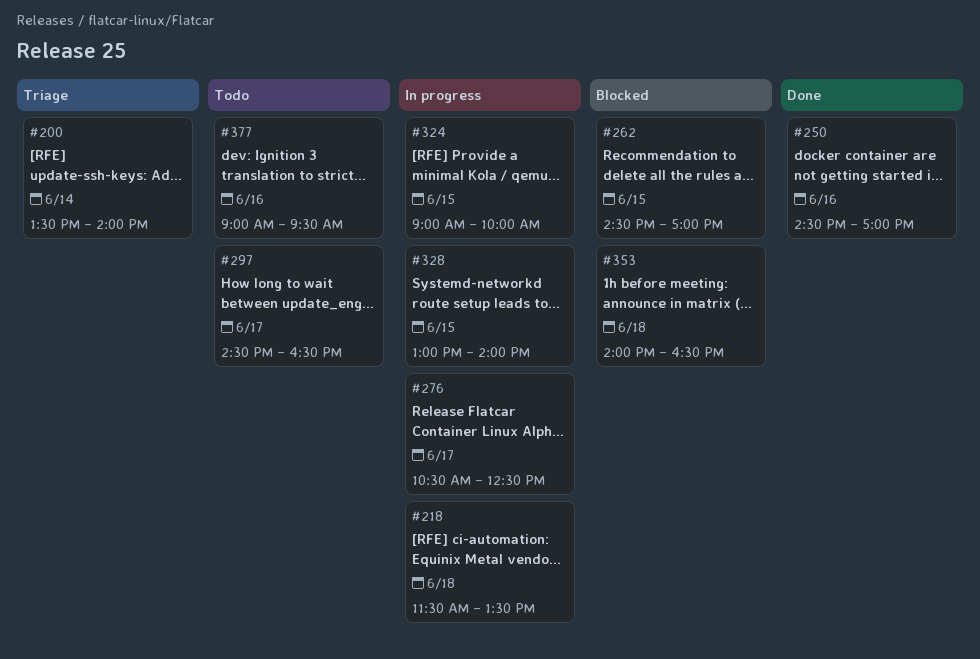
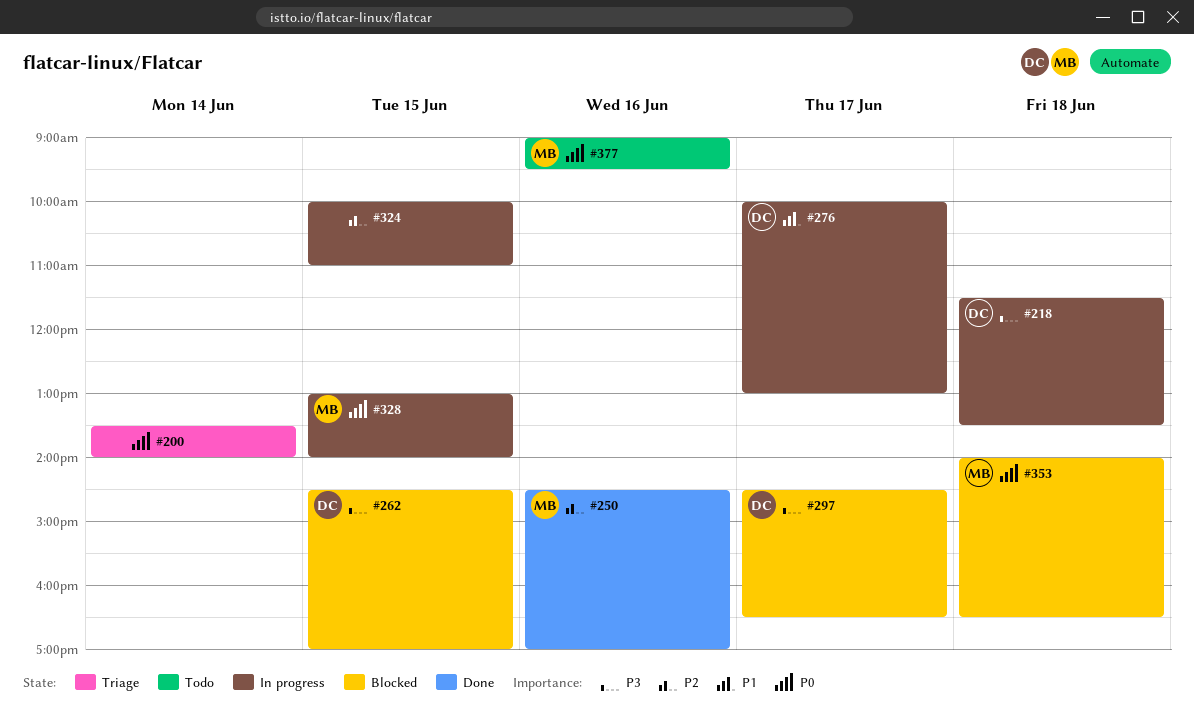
#276, begins: 10:30 -> 10:00
#276, ends: 12:30 -> 13:00
#297, status: Todo -> Blocked
#324, begins: 09:00 -> 10:00
#324, ends: 10:00 -> 11:00

